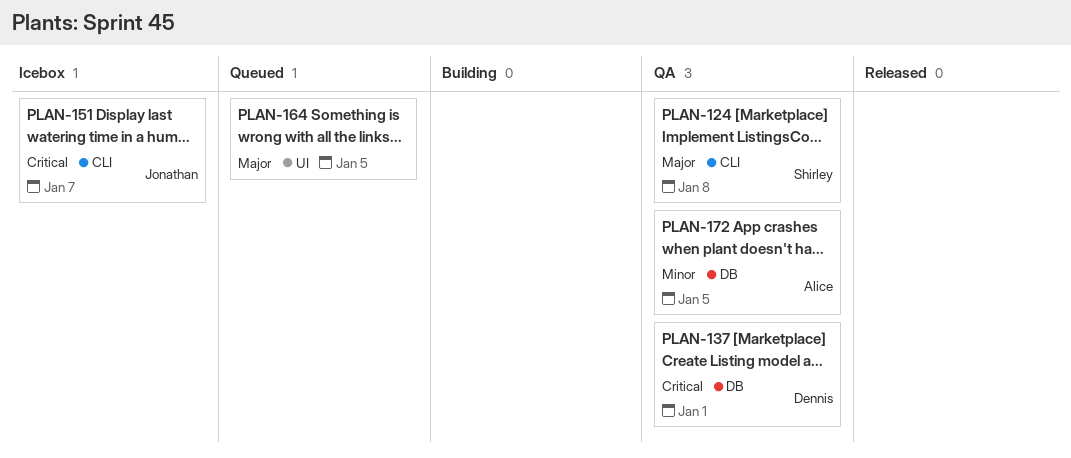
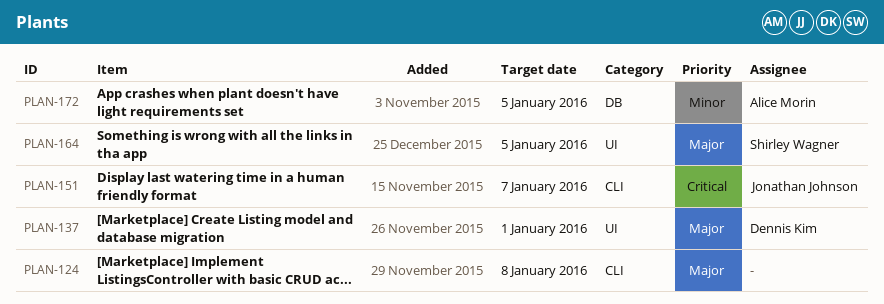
PLAN-124, owner: Shirley Wagner -> none
PLAN-137, priority: Critical -> Major
PLAN-137, label: DB -> UI
PLAN-164, owner: none -> Shirley Wagner

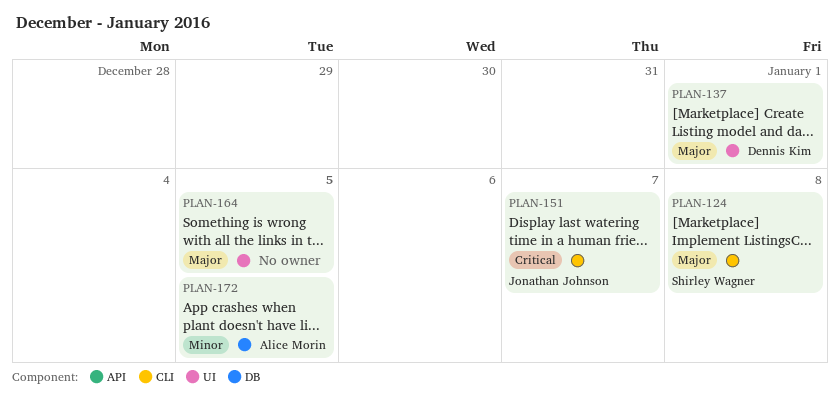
PLAN-124, owner: none -> Shirley Wagner
PLAN-164, owner: Shirley Wagner -> none

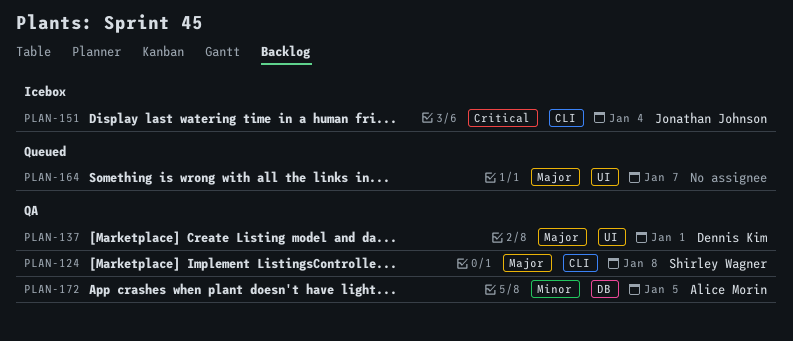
PLAN-151, due: Jan 7 -> Jan 4
PLAN-164, due: Jan 5 -> Jan 7

